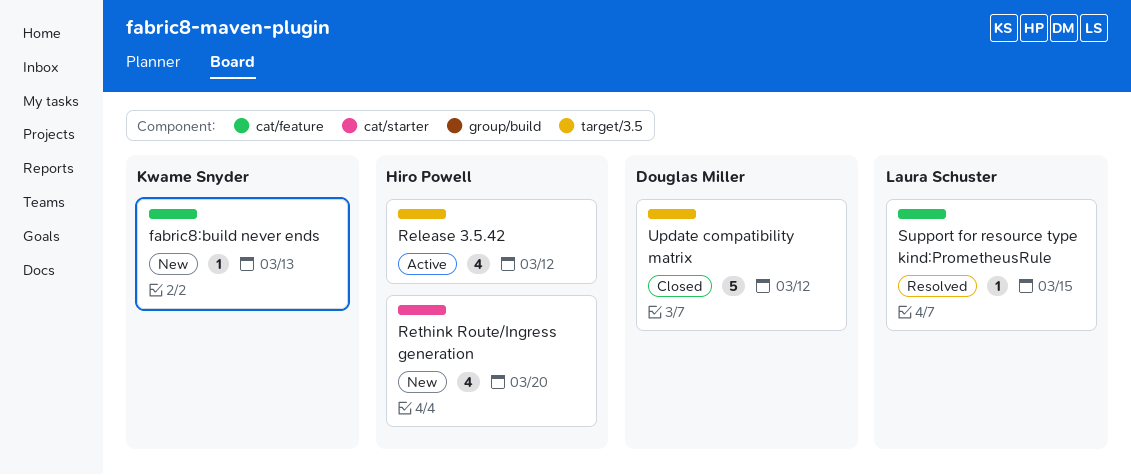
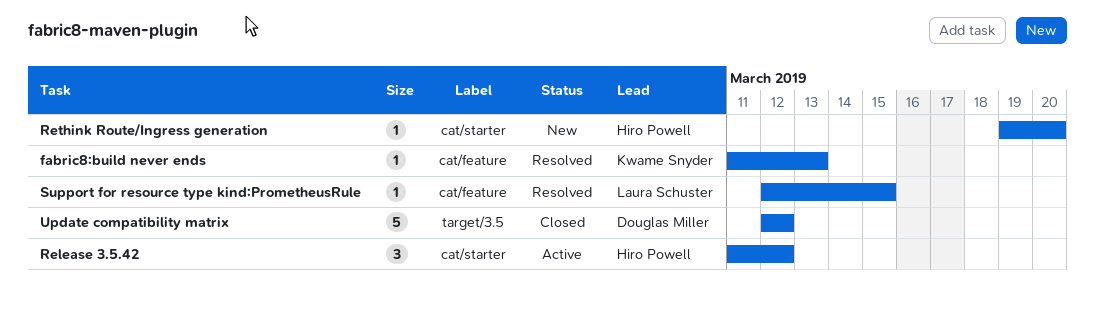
fabric8:build never ends, status: New -> Resolved
Release 3.5.42, label: target/3.5 -> cat/starter
Release 3.5.42, estimate: 4 -> 3
Rethink Route/Ingress generation, estimate: 4 -> 1

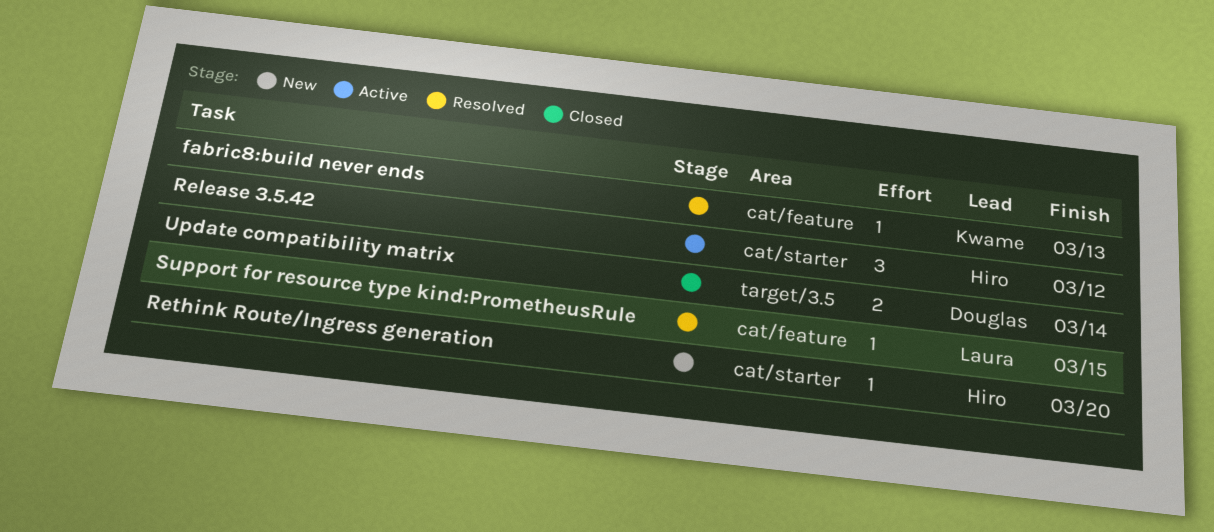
Update compatibility matrix, estimate: 5 -> 2
Update compatibility matrix, due: Mar 12 -> Mar 14

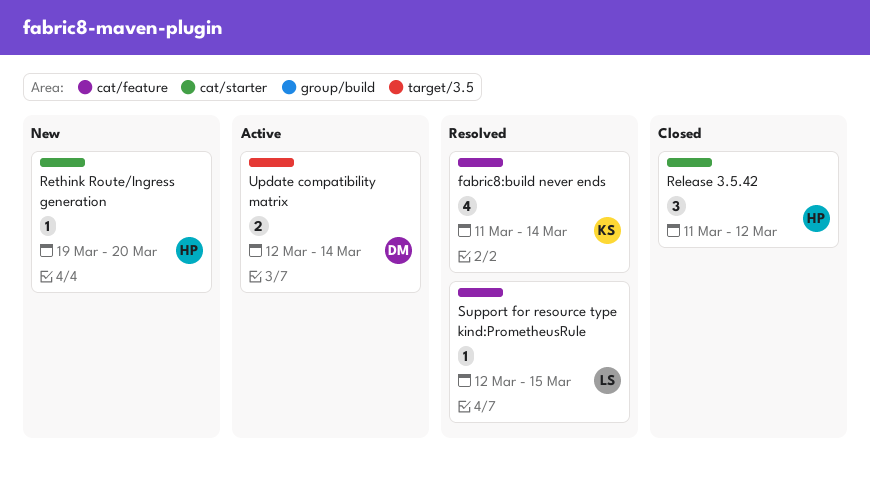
fabric8:build never ends, estimate: 1 -> 4
fabric8:build never ends, due: Mar 13 -> Mar 14
Release 3.5.42, status: Active -> Closed
Update compatibility matrix, status: Closed -> Active

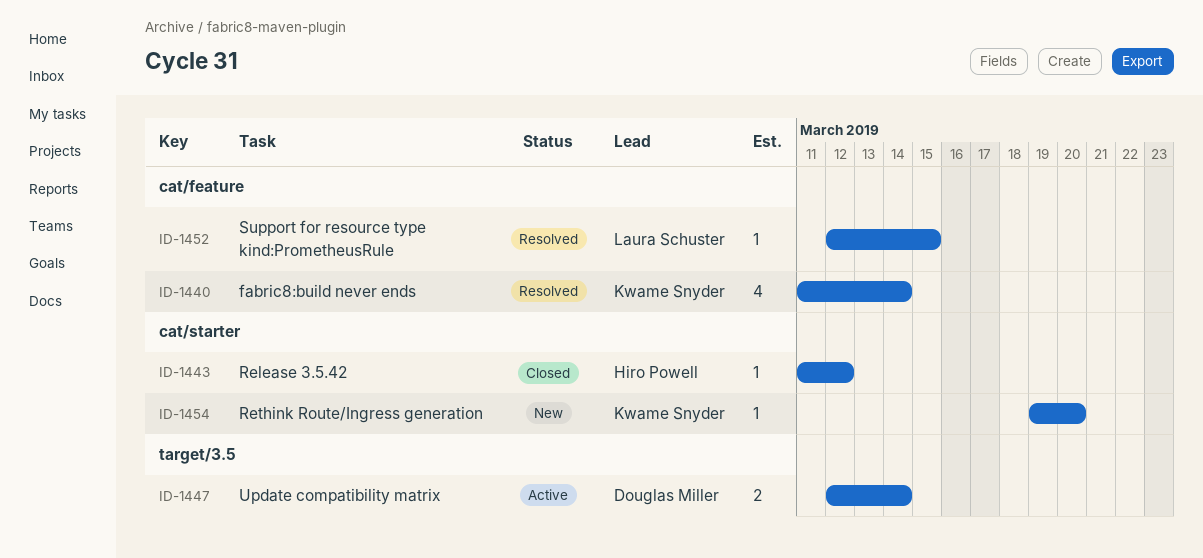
Release 3.5.42, estimate: 3 -> 1
Rethink Route/Ingress generation, owner: Hiro Powell -> Kwame Snyder

